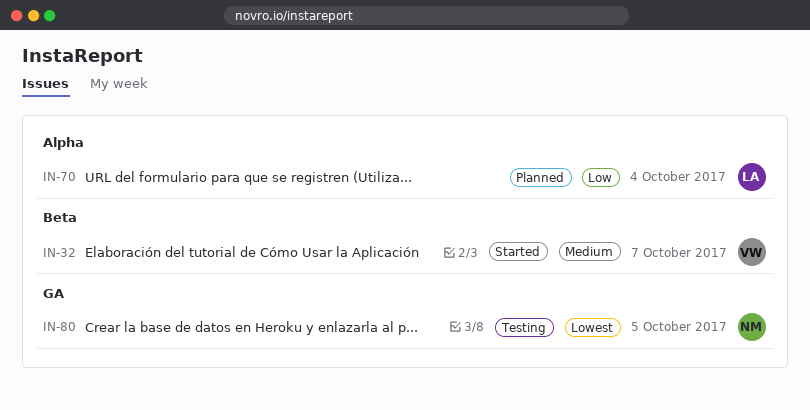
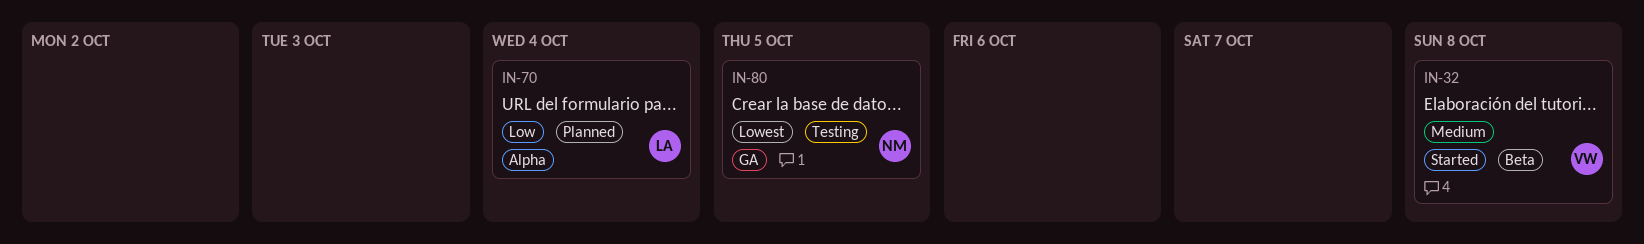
IN-32, due: Oct 7 -> Oct 8

